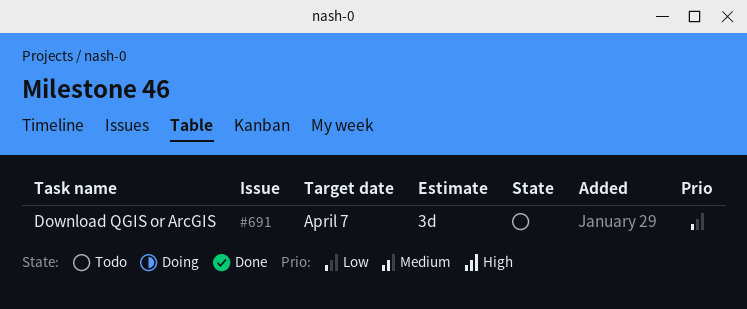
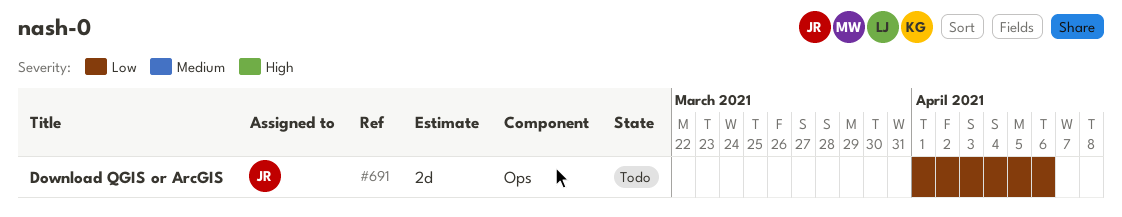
#691, estimate: 3d -> 2d
#691, due: Apr 7 -> Apr 6

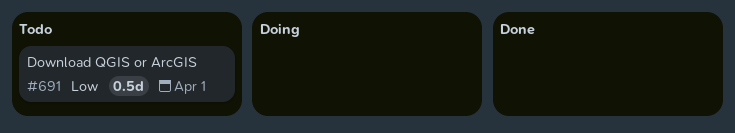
#691, estimate: 2d -> 0.5d
#691, due: Apr 6 -> Apr 1

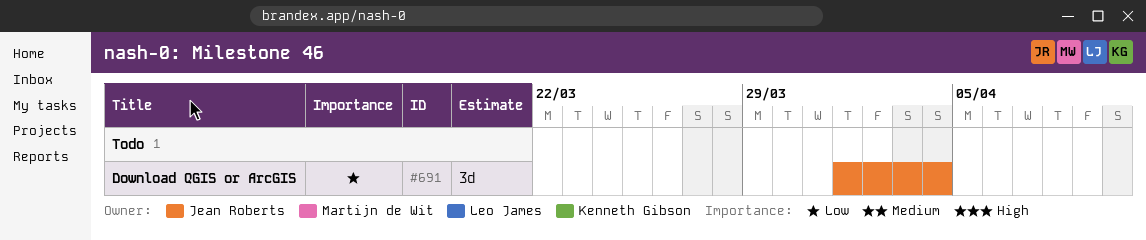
#691, estimate: 0.5d -> 3d
#691, due: Apr 1 -> Apr 4

